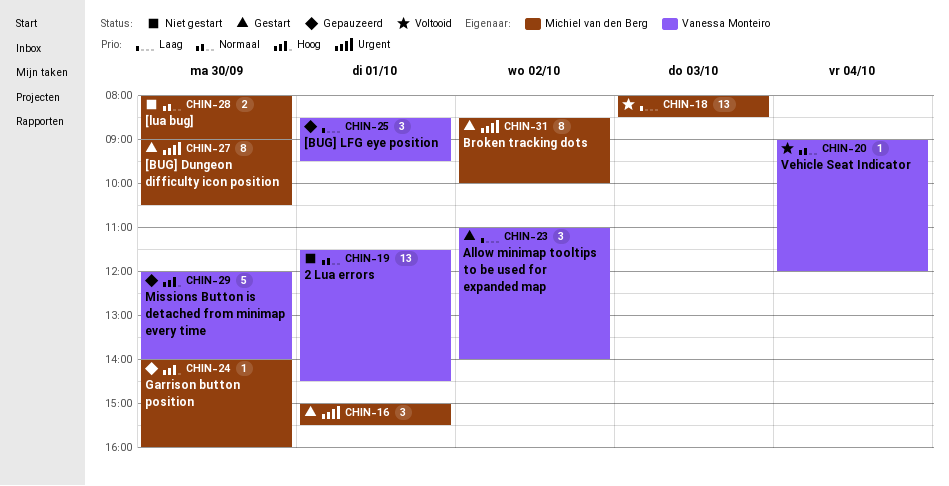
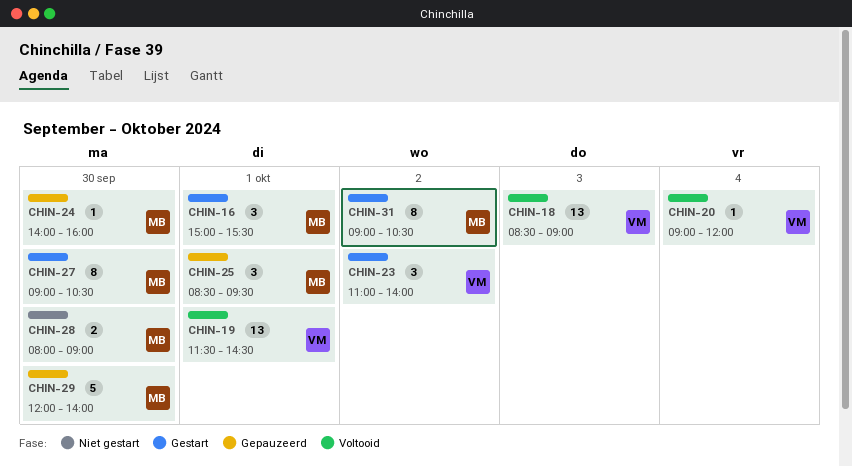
CHIN-18, owner: Michiel van den Berg -> Vanessa Monteiro
CHIN-18, begins: 08:00 -> 08:30
CHIN-18, ends: 08:30 -> 09:00
CHIN-19, status: Niet gestart -> Voltooid
CHIN-25, owner: Vanessa Monteiro -> Michiel van den Berg
CHIN-29, owner: Vanessa Monteiro -> Michiel van den Berg
CHIN-31, begins: 08:30 -> 09:00
CHIN-31, ends: 10:00 -> 10:30

